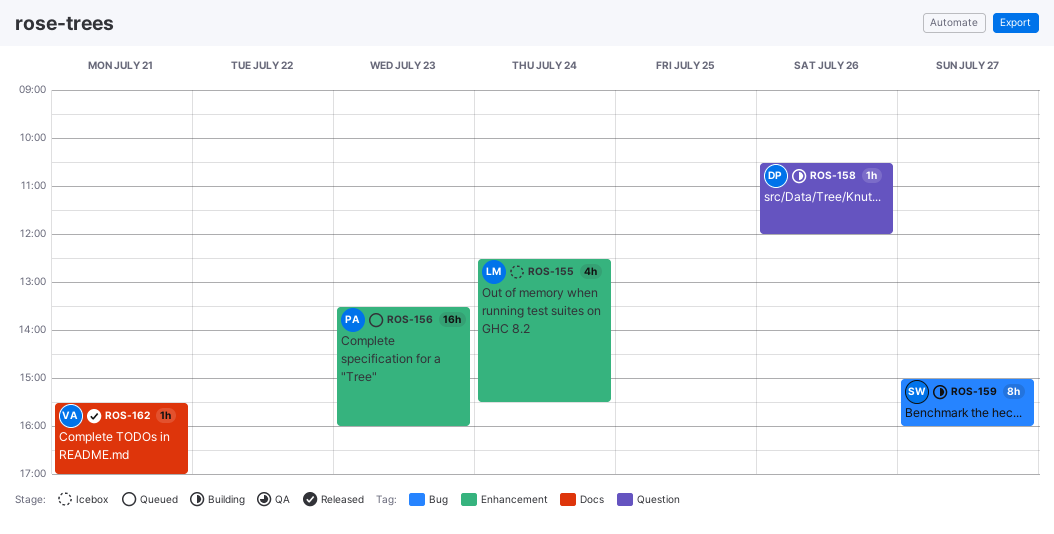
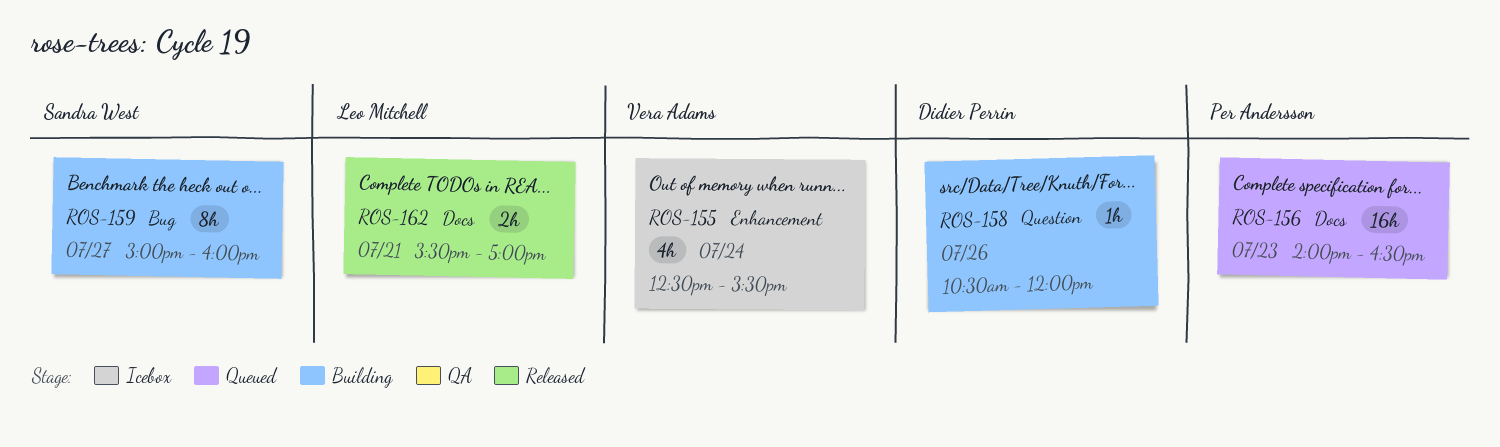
ROS-155, owner: Leo Mitchell -> Vera Adams
ROS-156, label: Enhancement -> Docs
ROS-156, begins: 13:30 -> 14:00
ROS-156, ends: 16:00 -> 16:30
ROS-162, owner: Vera Adams -> Leo Mitchell
ROS-162, estimate: 1h -> 2h

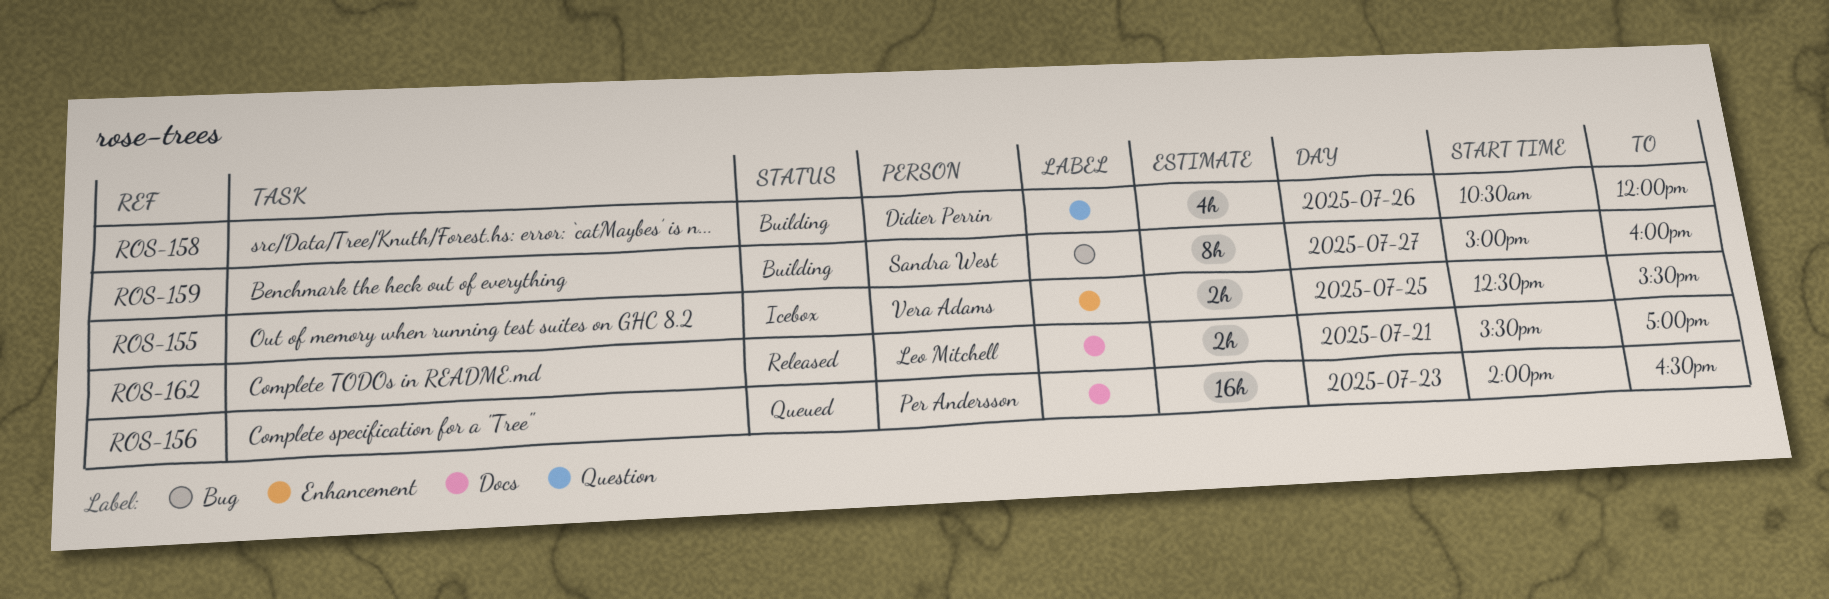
ROS-155, estimate: 4h -> 2h
ROS-155, day: Jul 24 -> Jul 25
ROS-158, estimate: 1h -> 4h

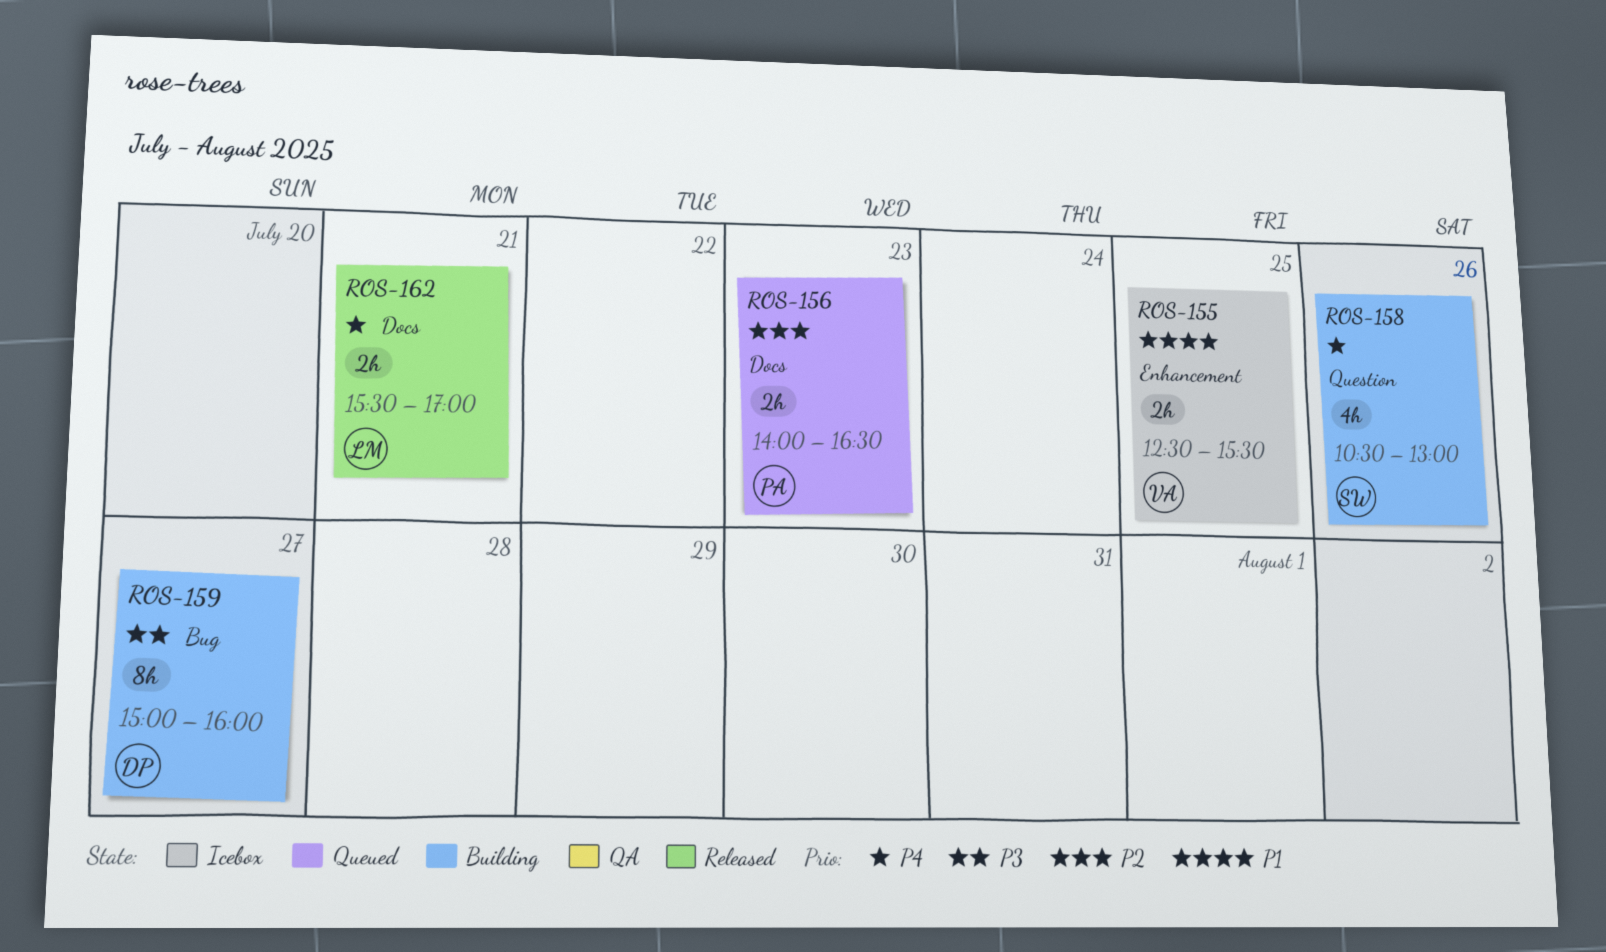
ROS-156, estimate: 16h -> 2h
ROS-158, owner: Didier Perrin -> Sandra West
ROS-158, ends: 12:00 -> 13:00
ROS-159, owner: Sandra West -> Didier Perrin

